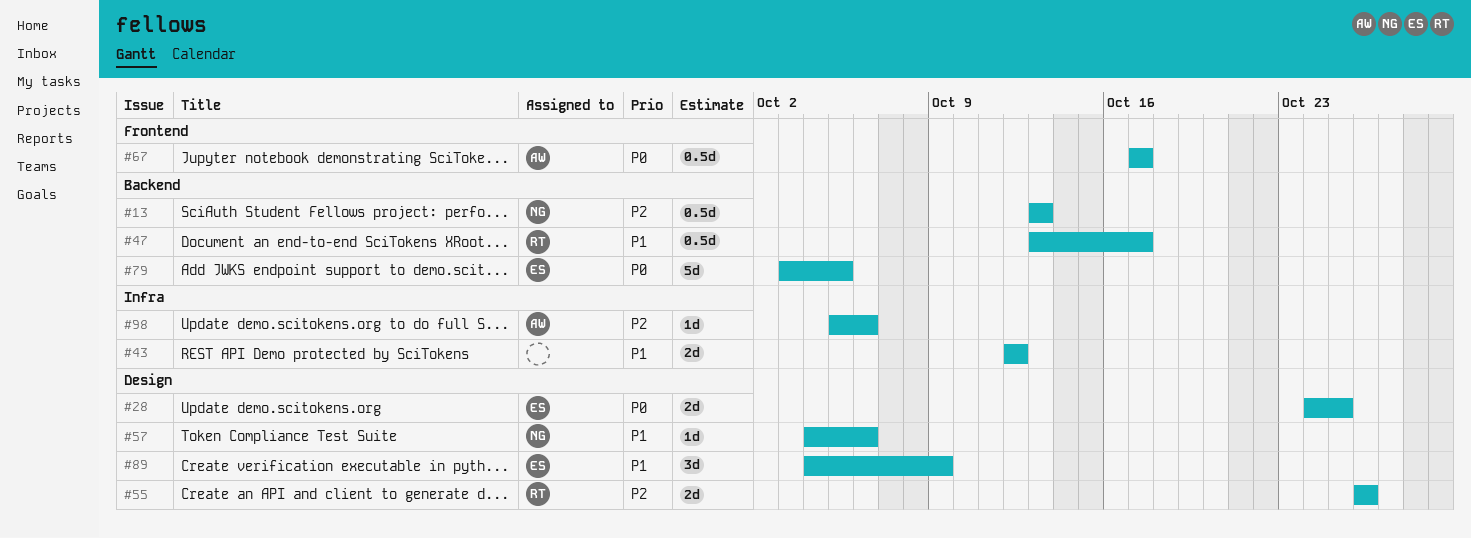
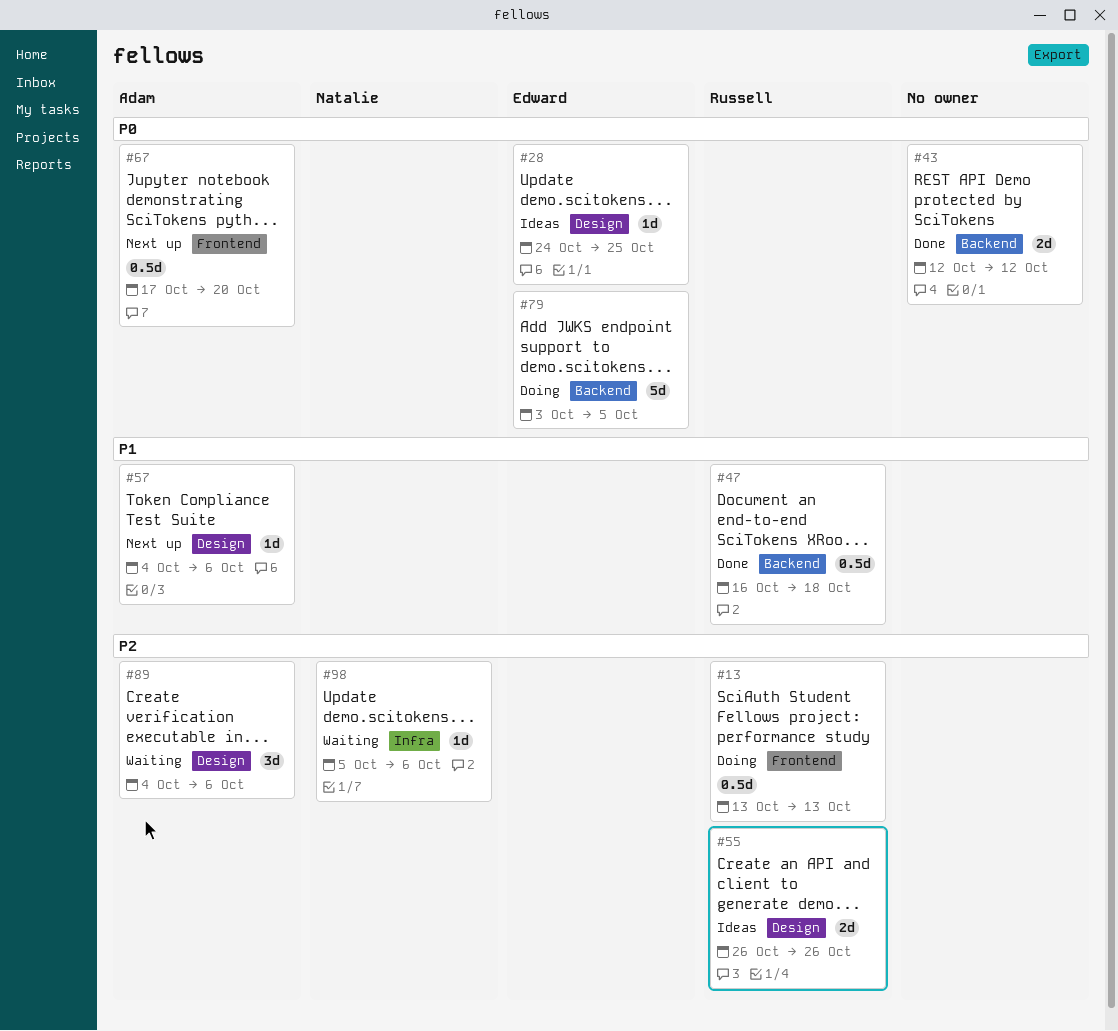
#13, owner: Natalie -> Russell
#13, label: Backend -> Frontend
#28, estimate: 2d -> 1d
#43, priority: P1 -> P0
#43, label: Infra -> Backend
#47, start: Oct 13 -> Oct 16
#47, due: Oct 17 -> Oct 18
#57, owner: Natalie -> Adam
#67, due: Oct 17 -> Oct 20
#89, owner: Edward -> Adam
#89, priority: P1 -> P2
#89, due: Oct 9 -> Oct 6
#98, owner: Adam -> Natalie

